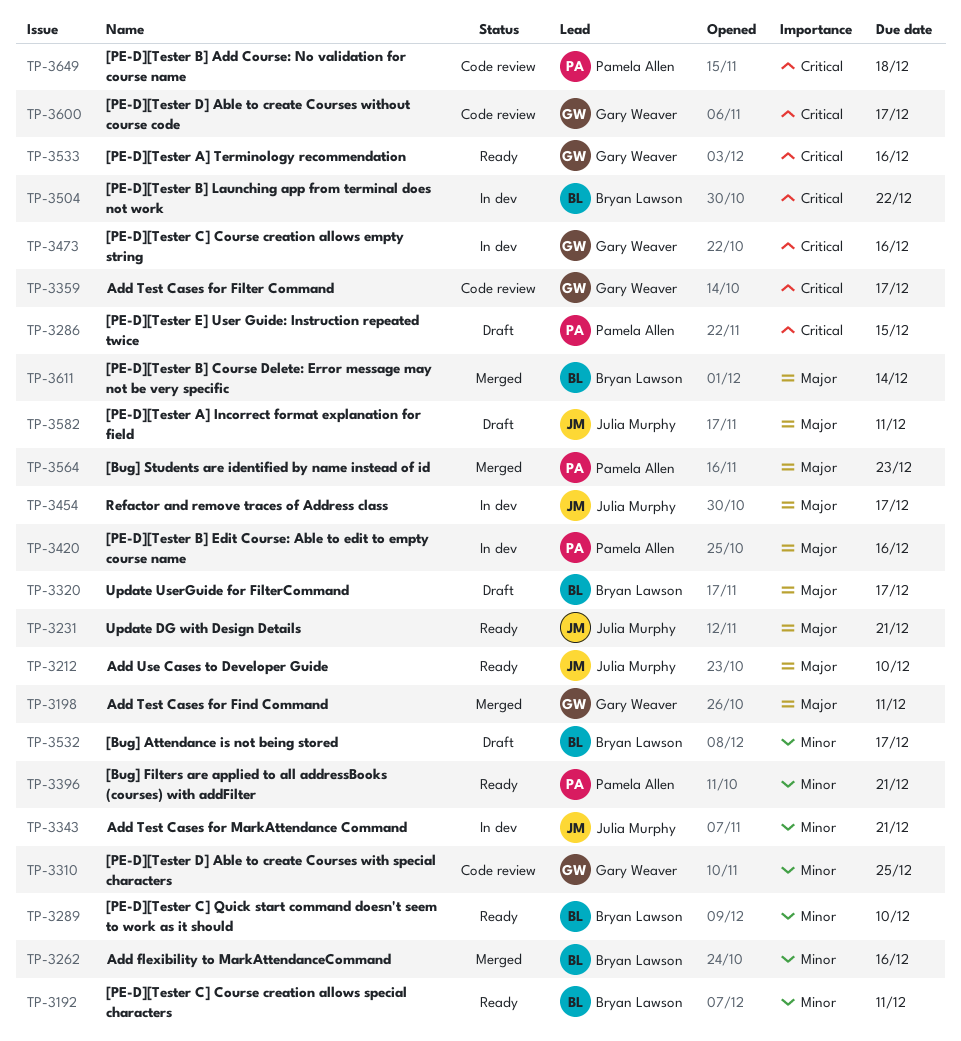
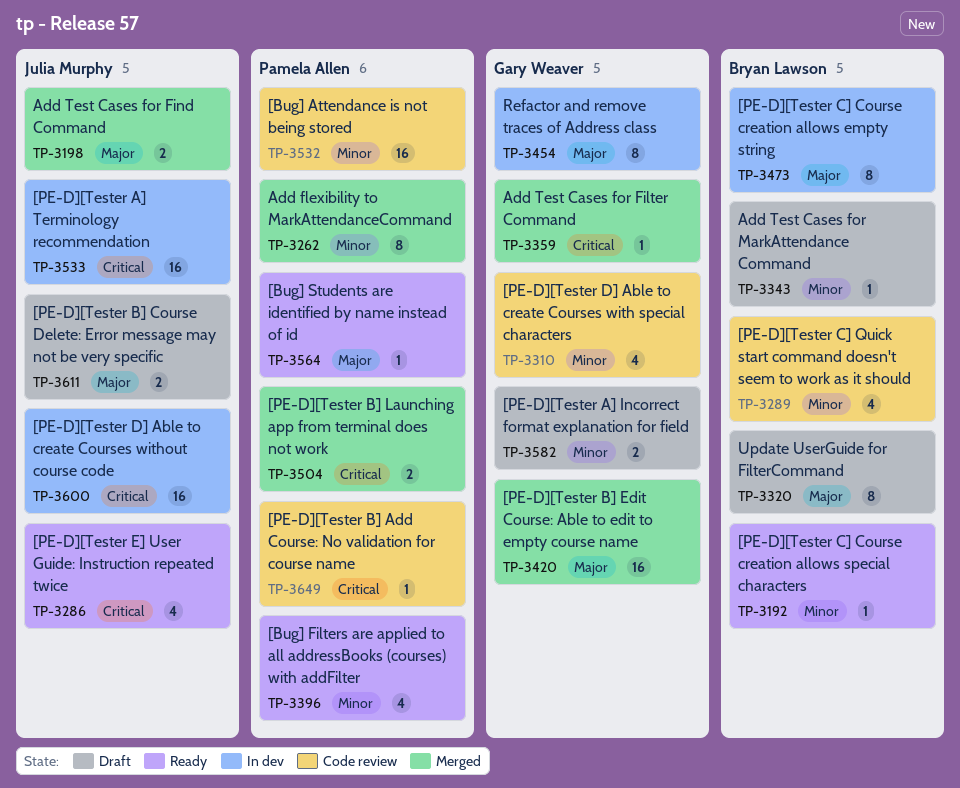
TP-3198, owner: Gary Weaver -> Julia Murphy
TP-3212: present -> none
TP-3231: present -> none
TP-3262, owner: Bryan Lawson -> Pamela Allen
TP-3286, status: Draft -> Ready
TP-3286, owner: Pamela Allen -> Julia Murphy
TP-3289, status: Ready -> Code review
TP-3343, status: In dev -> Draft
TP-3343, owner: Julia Murphy -> Bryan Lawson
TP-3359, status: Code review -> Merged
TP-3420, status: In dev -> Merged
TP-3420, owner: Pamela Allen -> Gary Weaver
TP-3454, owner: Julia Murphy -> Gary Weaver
TP-3473, owner: Gary Weaver -> Bryan Lawson
TP-3473, priority: Critical -> Major
TP-3504, status: In dev -> Merged
TP-3504, owner: Bryan Lawson -> Pamela Allen
TP-3532, status: Draft -> Code review
TP-3532, owner: Bryan Lawson -> Pamela Allen
TP-3533, status: Ready -> In dev
TP-3533, owner: Gary Weaver -> Julia Murphy
TP-3564, status: Merged -> Ready
TP-3582, owner: Julia Murphy -> Gary Weaver
TP-3582, priority: Major -> Minor
TP-3600, status: Code review -> In dev
TP-3600, owner: Gary Weaver -> Julia Murphy
TP-3611, status: Merged -> Draft
TP-3611, owner: Bryan Lawson -> Julia Murphy

